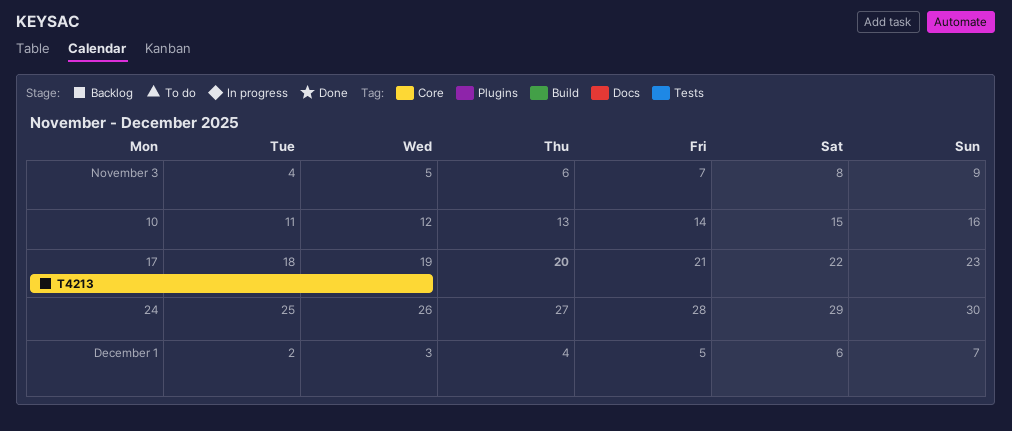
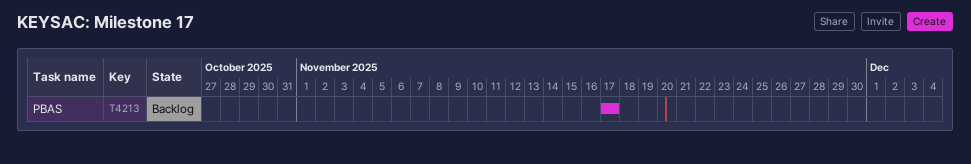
T4213, due: Nov 19 -> Nov 17

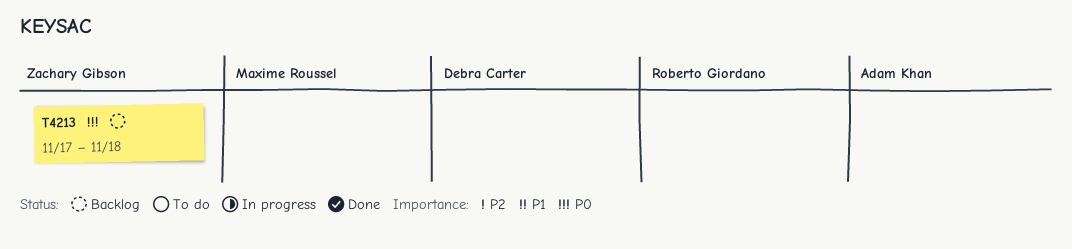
T4213, due: Nov 17 -> Nov 18

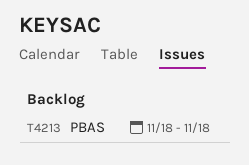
T4213, start: Nov 17 -> Nov 18

